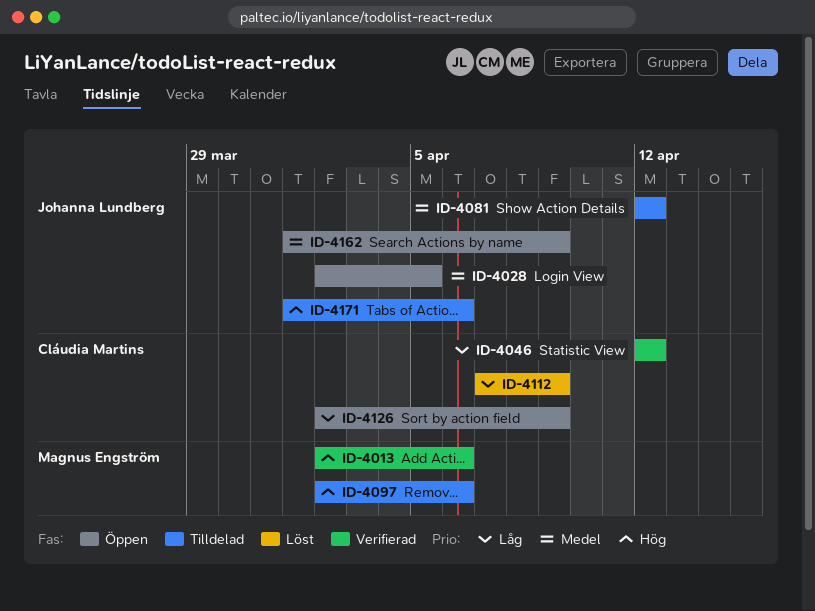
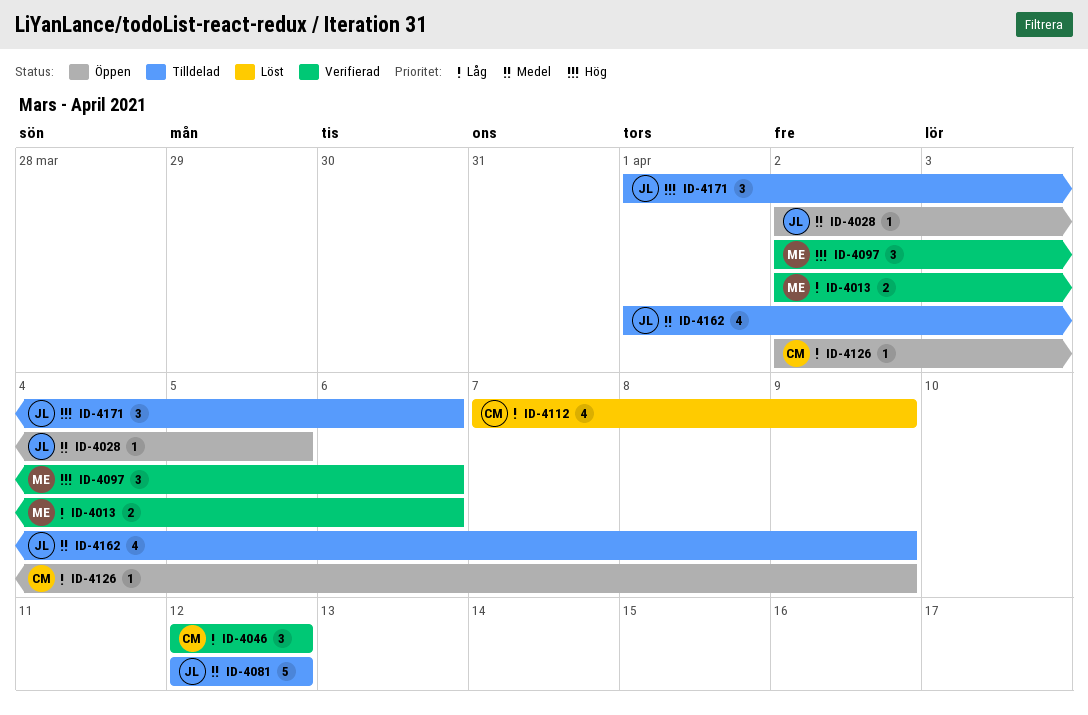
ID-4013, priority: Hög -> Låg
ID-4097, status: Tilldelad -> Verifierad
ID-4162, status: Öppen -> Tilldelad

